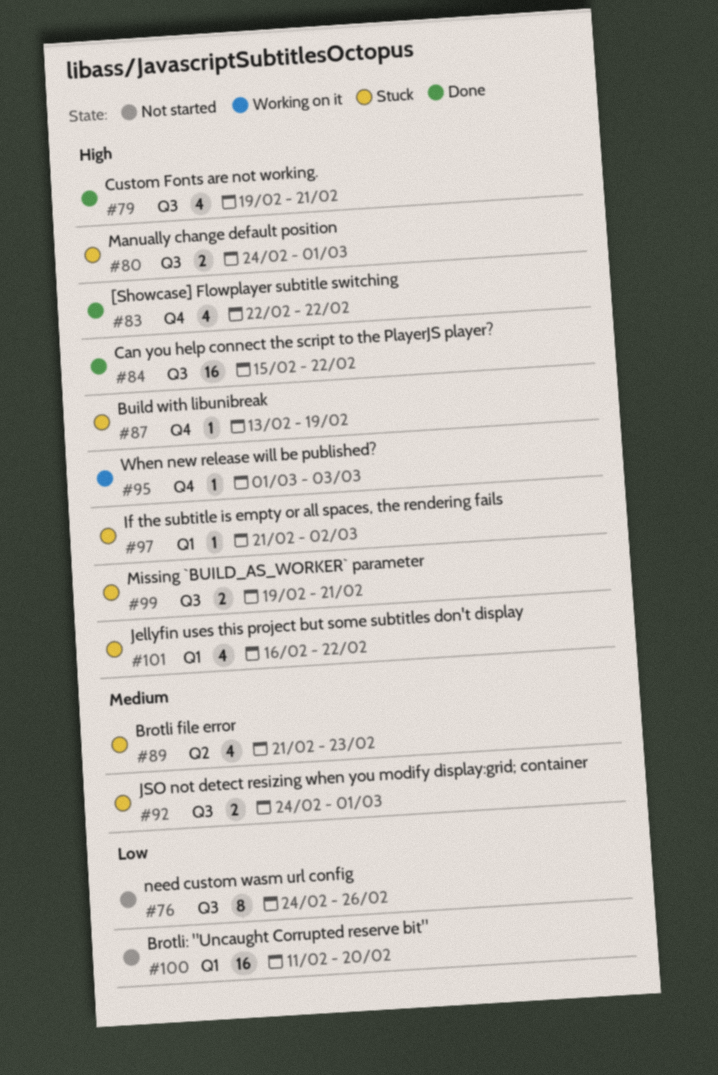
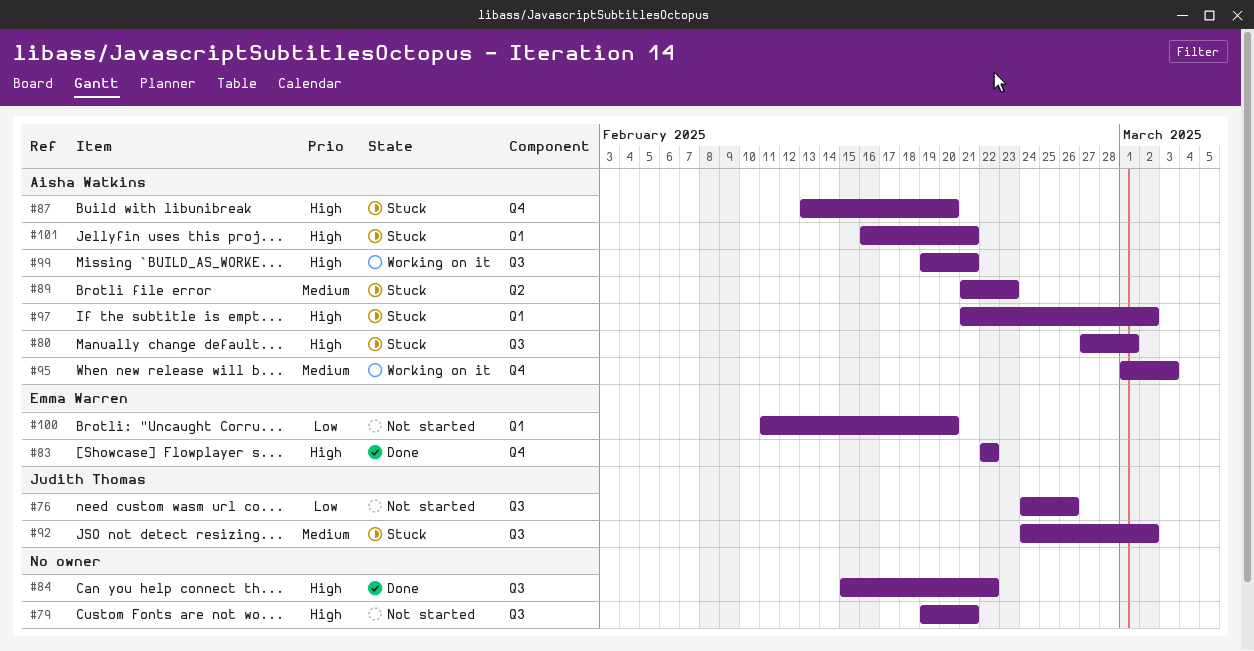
#79, status: Done -> Not started
#80, start: Feb 24 -> Feb 27
#87, due: Feb 19 -> Feb 20
#92, due: Mar 1 -> Mar 2
#95, priority: High -> Medium
#99, status: Stuck -> Working on it
#101, due: Feb 22 -> Feb 21

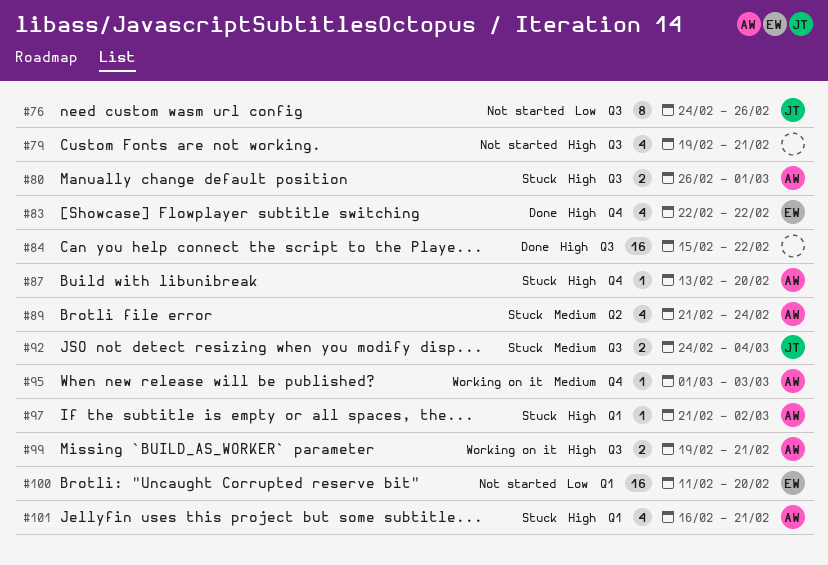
#80, start: Feb 27 -> Feb 26
#89, due: Feb 23 -> Feb 24
#92, due: Mar 2 -> Mar 4

